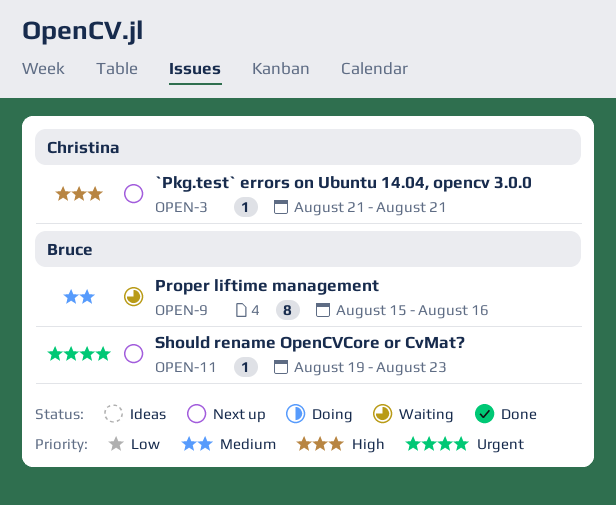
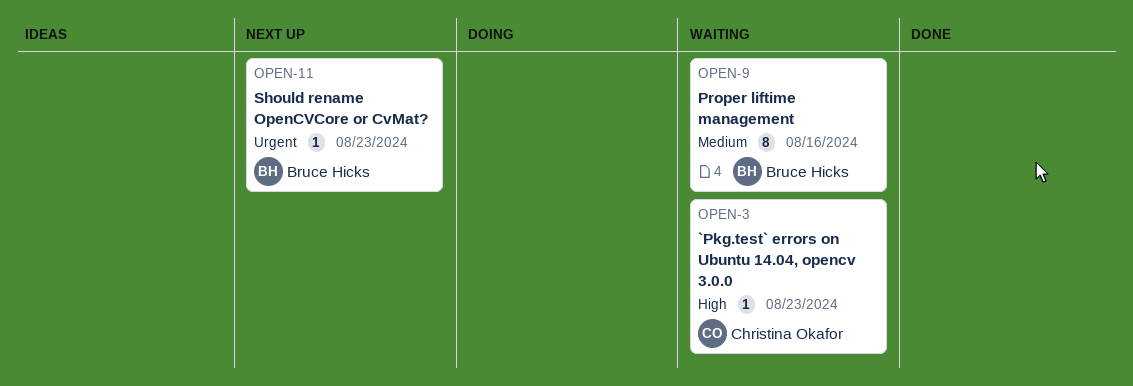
OPEN-3, status: Next up -> Waiting
OPEN-3, due: Aug 21 -> Aug 23

